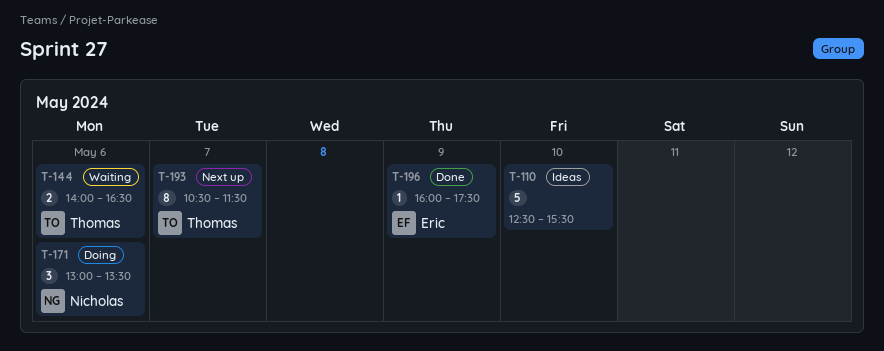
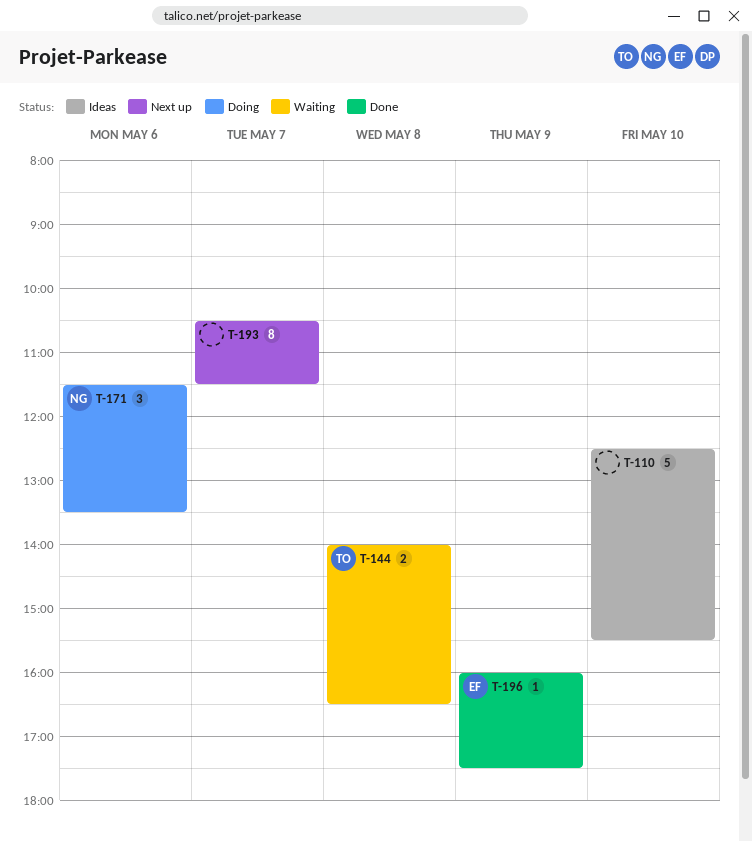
T-144, day: May 6 -> May 8
T-171, begins: 13:00 -> 11:30
T-193, owner: Thomas -> none

